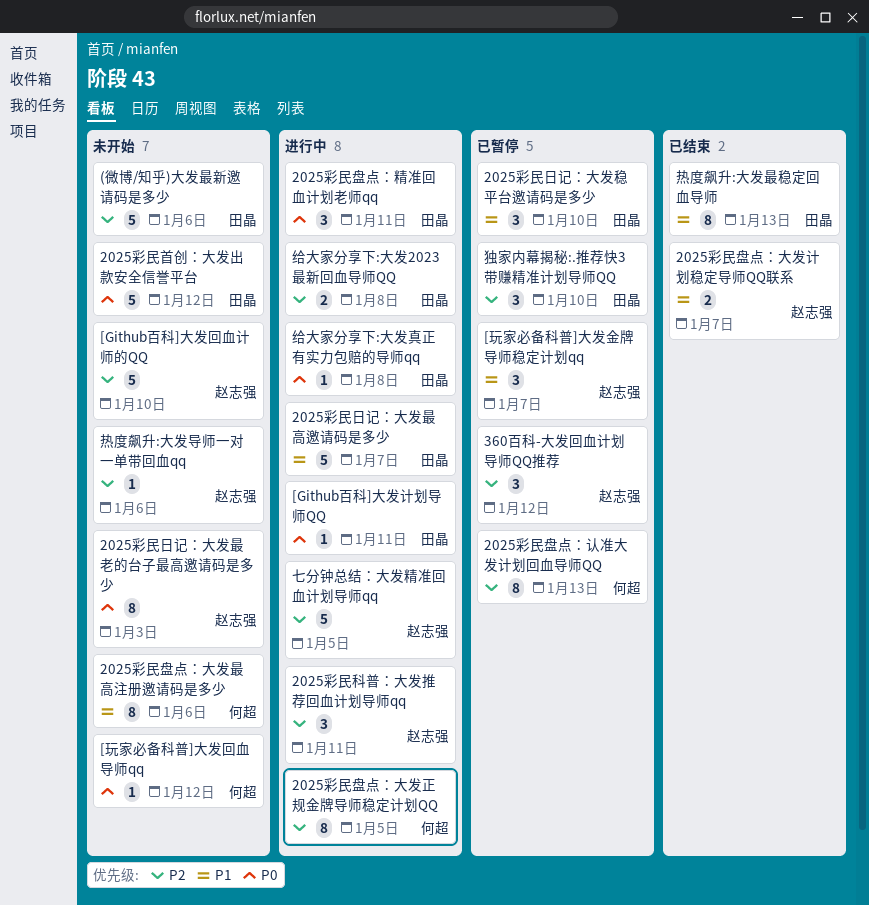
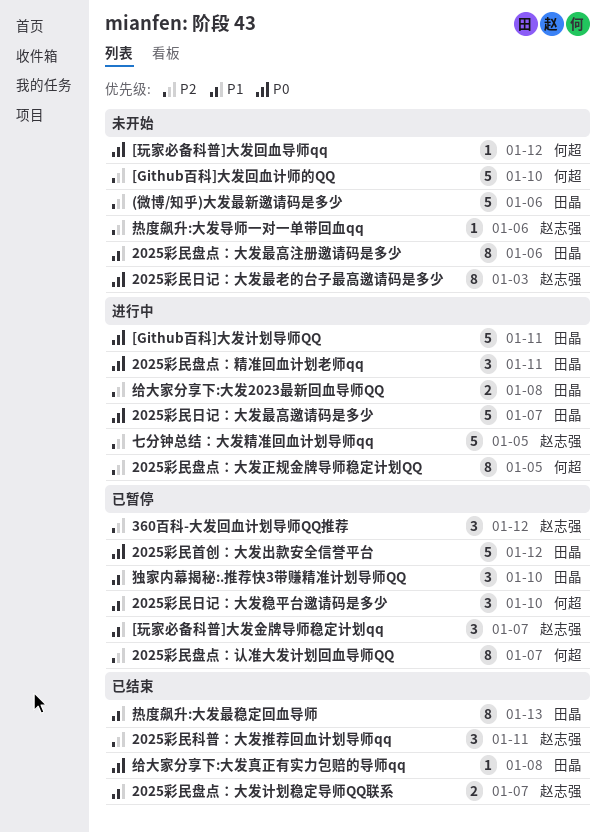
2025彩民日记：大发最高邀请码是多少, priority: P1 -> P0
2025彩民日记：大发稳平台邀请码是多少, owner: 田晶 -> 何超
2025彩民盘点：大发最高注册邀请码是多少, owner: 何超 -> 田晶
2025彩民盘点：认准大发计划回血导师QQ, due: Jan 13 -> Jan 7
2025彩民科普：大发推荐回血计划导师qq, status: 进行中 -> 已结束
2025彩民首创：大发出款安全信誉平台, status: 未开始 -> 已暂停
[Github百科]大发回血计师的QQ, owner: 赵志强 -> 何超
[Github百科]大发计划导师QQ, estimate: 1 -> 5
独家内幕揭秘:.推荐快3带赚精准计划导师QQ, priority: P2 -> P1
给大家分享下:大发真正有实力包赔的导师qq, status: 进行中 -> 已结束

